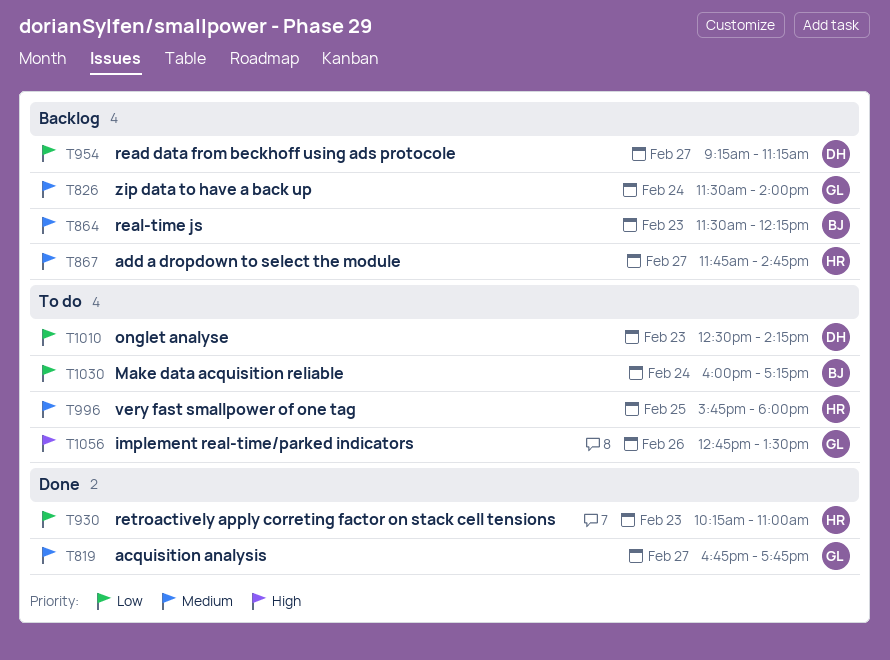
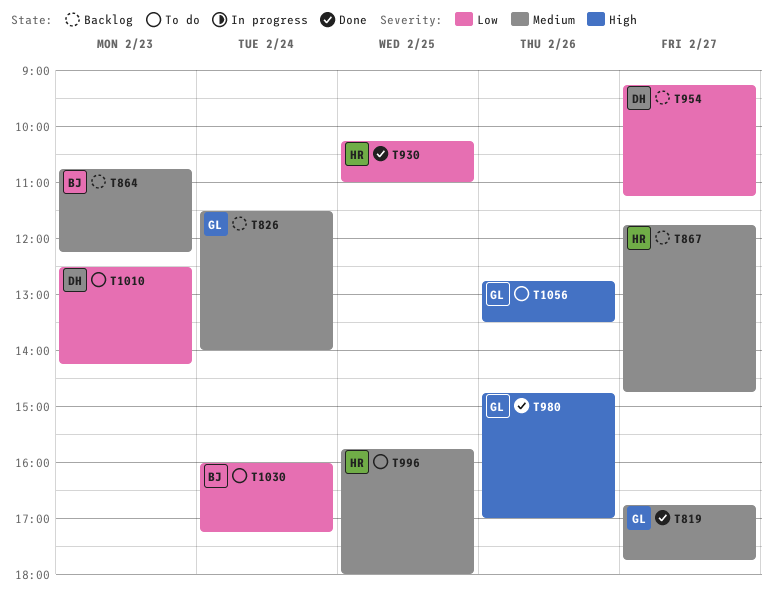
T864, begins: 11:30 -> 10:45
T930, day: Feb 23 -> Feb 25
T980: none -> present

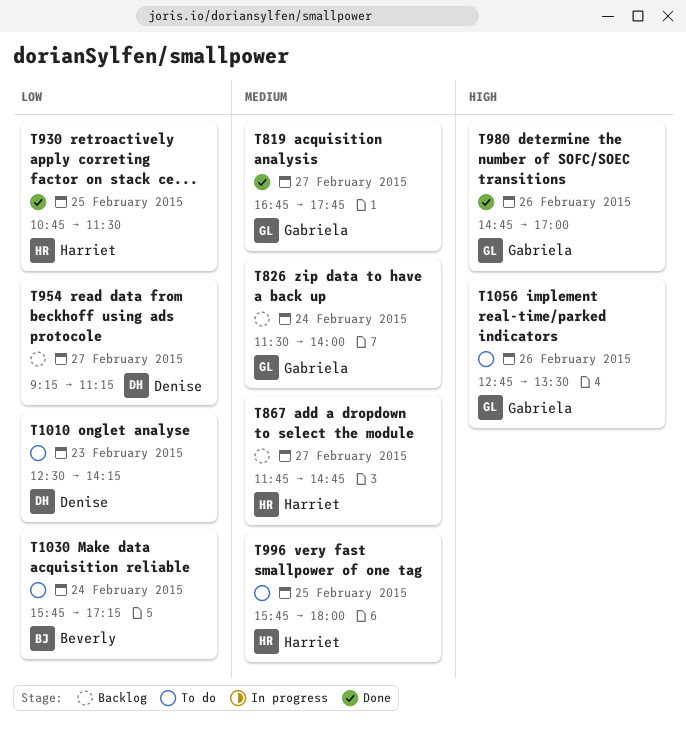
T864: present -> none
T930, begins: 10:15 -> 10:45
T930, ends: 11:00 -> 11:30
T1030, begins: 16:00 -> 15:45

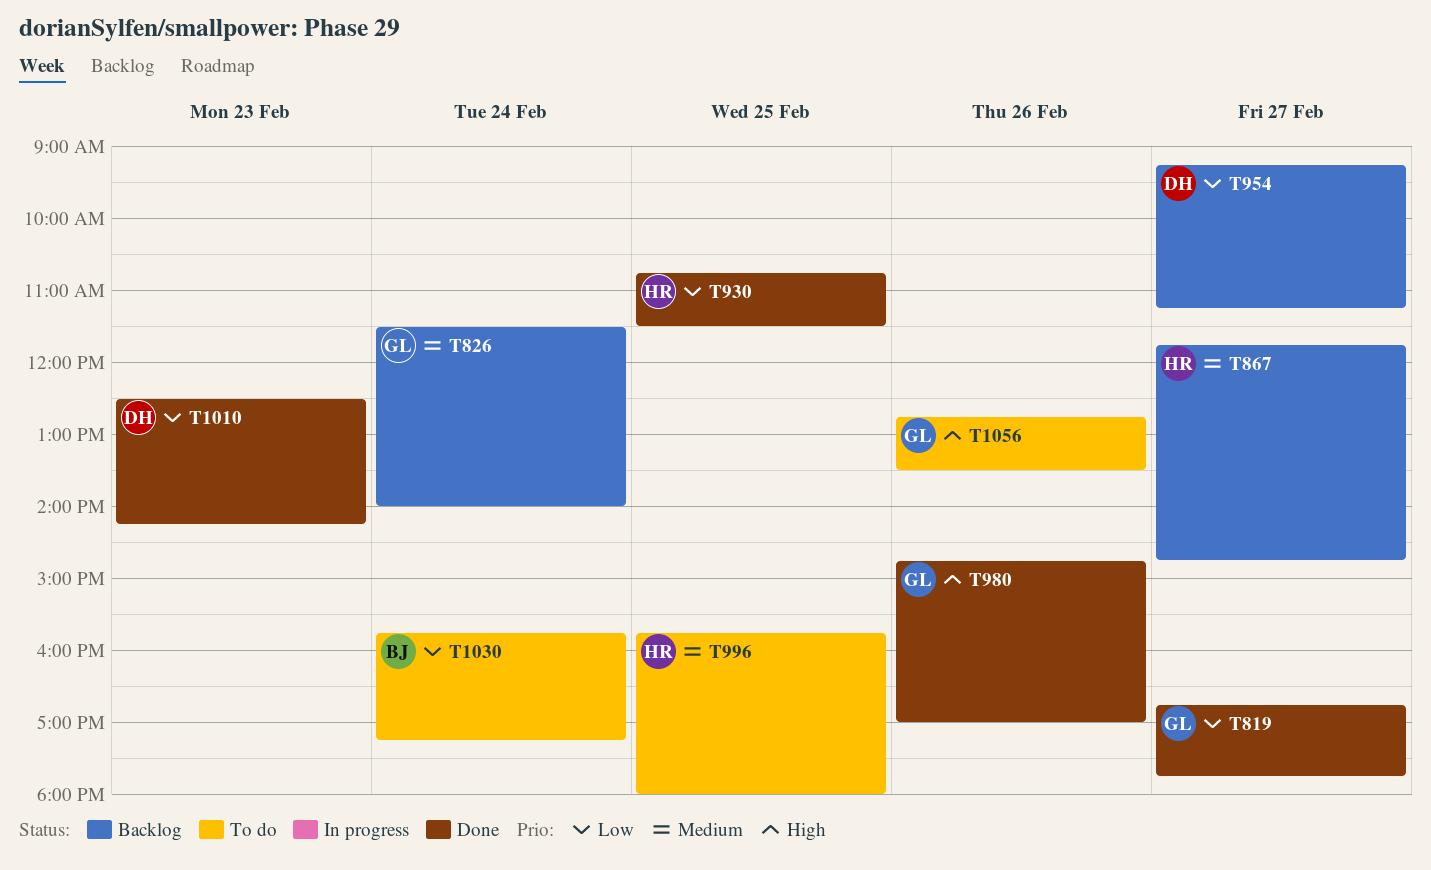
T819, priority: Medium -> Low
T1010, status: To do -> Done

